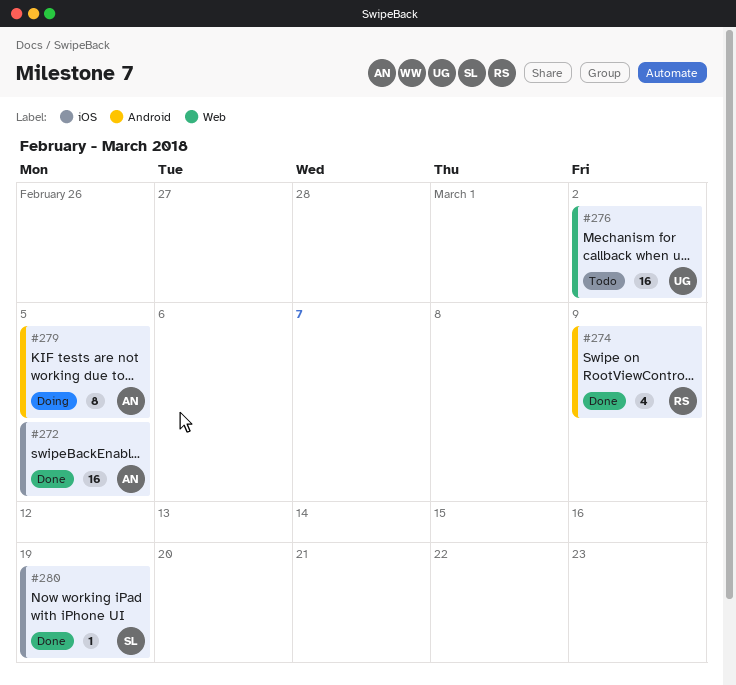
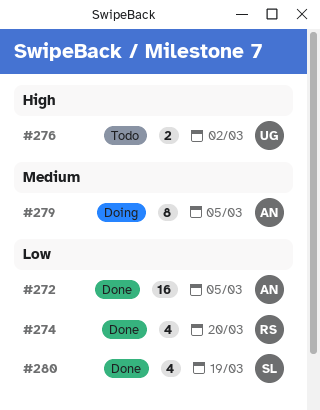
#274, due: Mar 9 -> Mar 20
#276, estimate: 16 -> 2
#280, estimate: 1 -> 4

